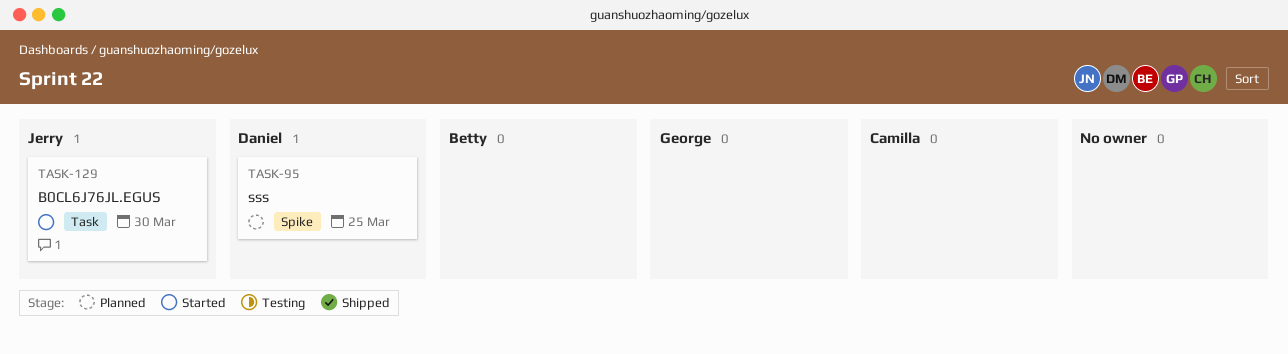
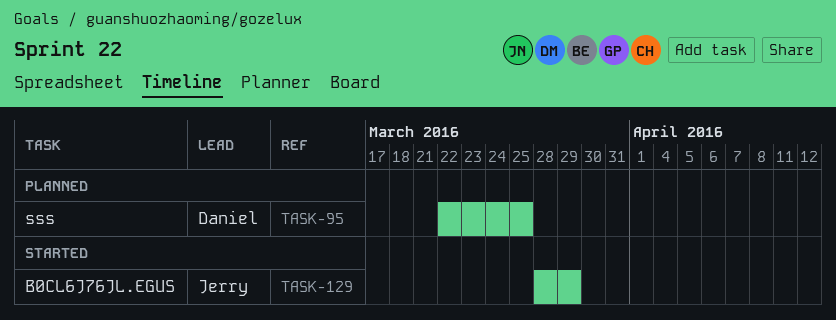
TASK-129, due: Mar 30 -> Mar 29

